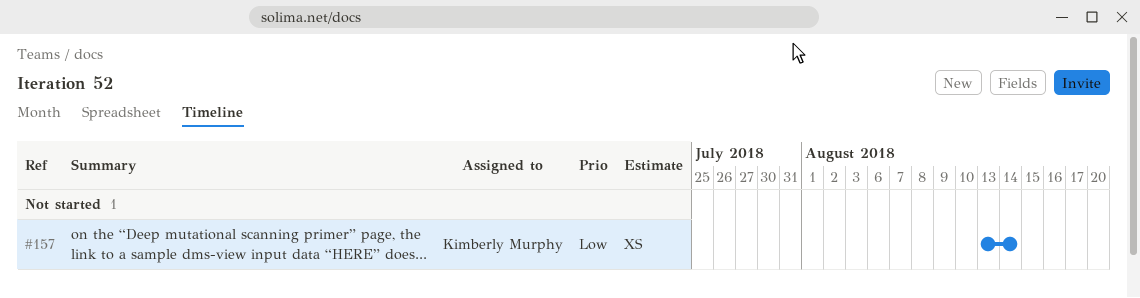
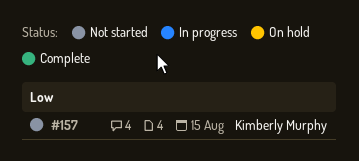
#157, due: Aug 14 -> Aug 15

